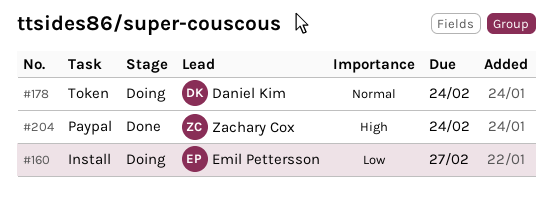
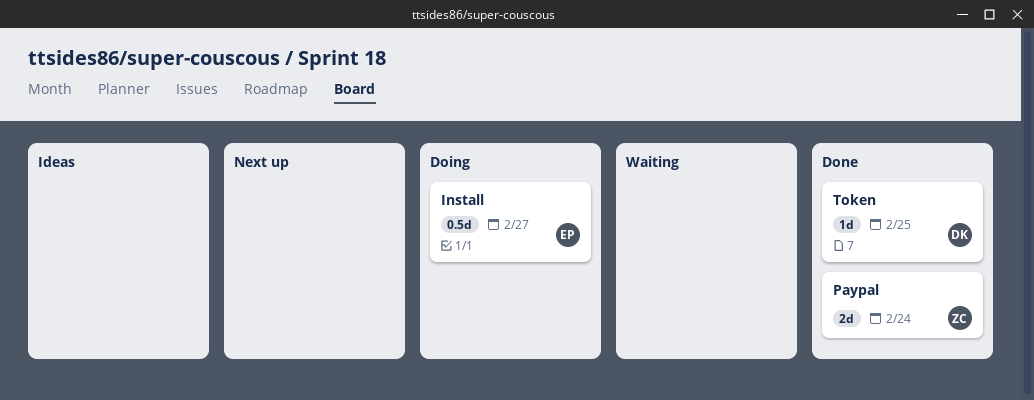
Token, status: Doing -> Done
Token, due: Feb 24 -> Feb 25

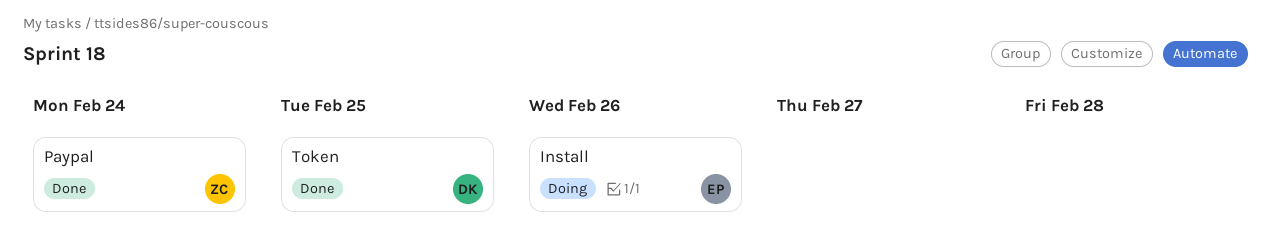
Install, due: Feb 27 -> Feb 26

